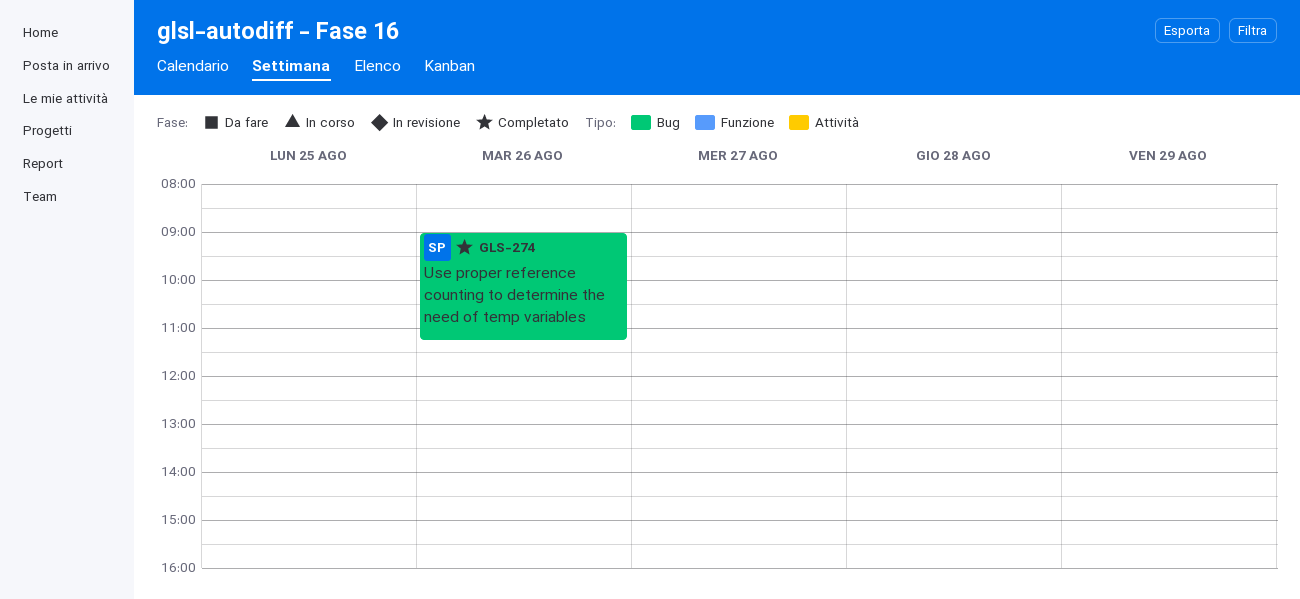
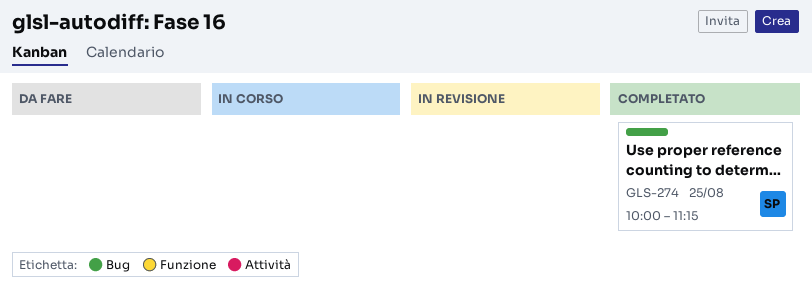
GLS-274, day: Aug 26 -> Aug 25
GLS-274, begins: 09:00 -> 10:00

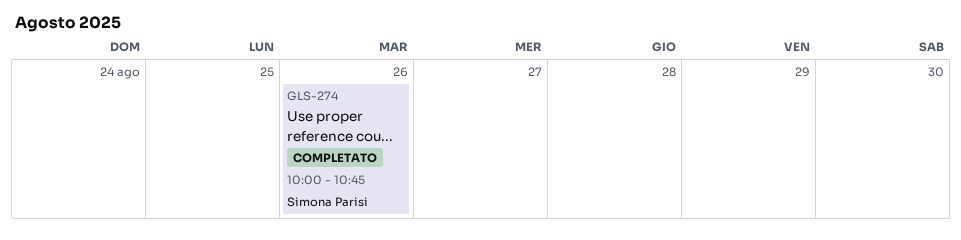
GLS-274, day: Aug 25 -> Aug 26
GLS-274, ends: 11:15 -> 10:45

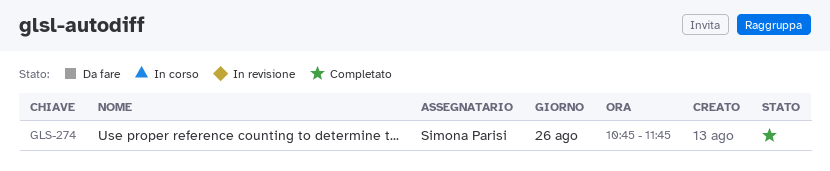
GLS-274, begins: 10:00 -> 10:45
GLS-274, ends: 10:45 -> 11:45

